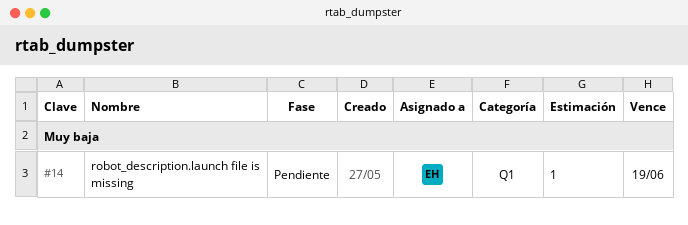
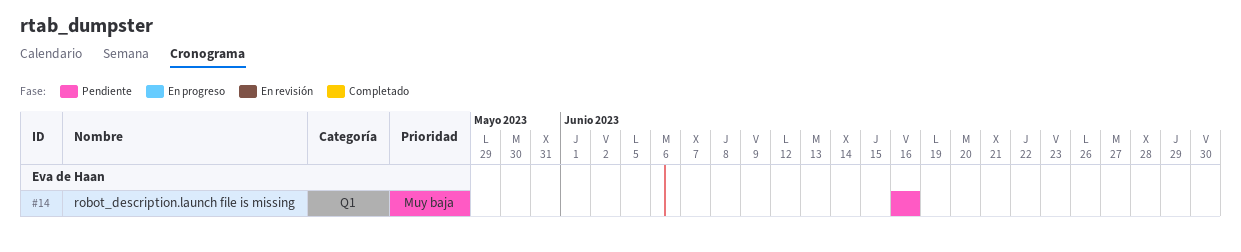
#14, due: Jun 19 -> Jun 16

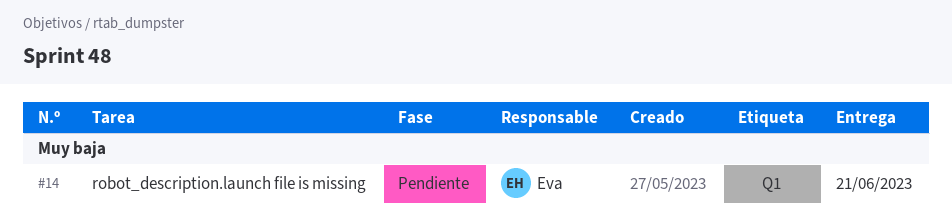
#14, due: Jun 16 -> Jun 21

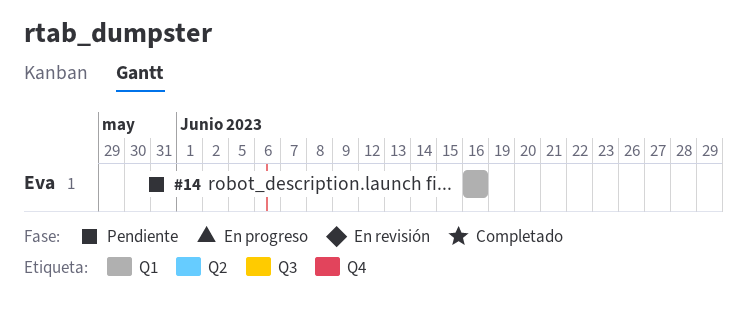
#14, due: Jun 21 -> Jun 16

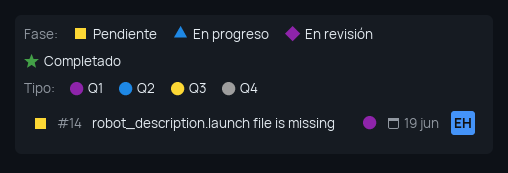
#14, due: Jun 16 -> Jun 19

